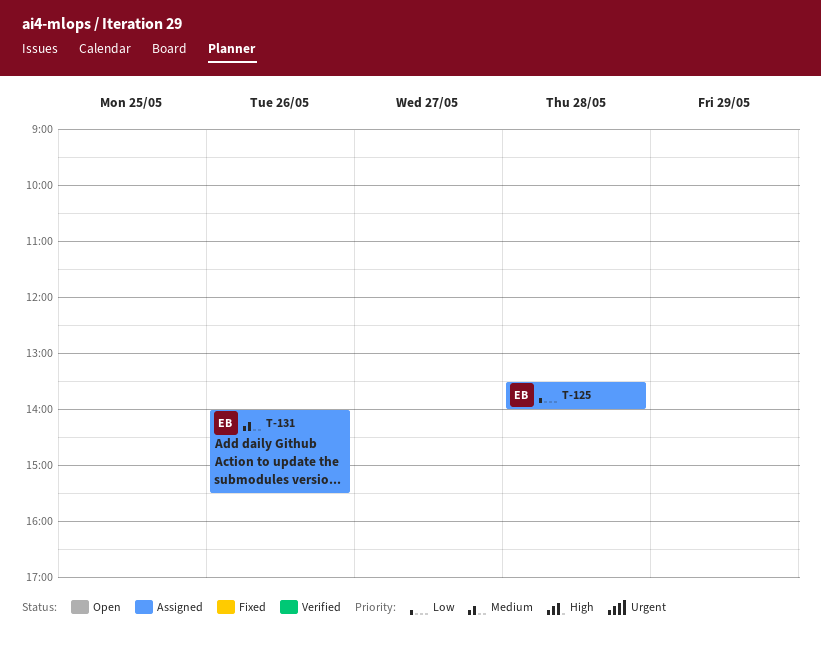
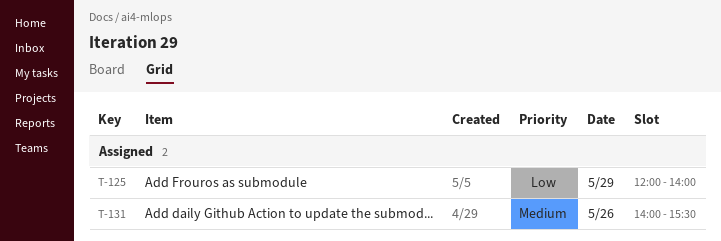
T-125, day: May 28 -> May 29
T-125, begins: 13:30 -> 12:00

